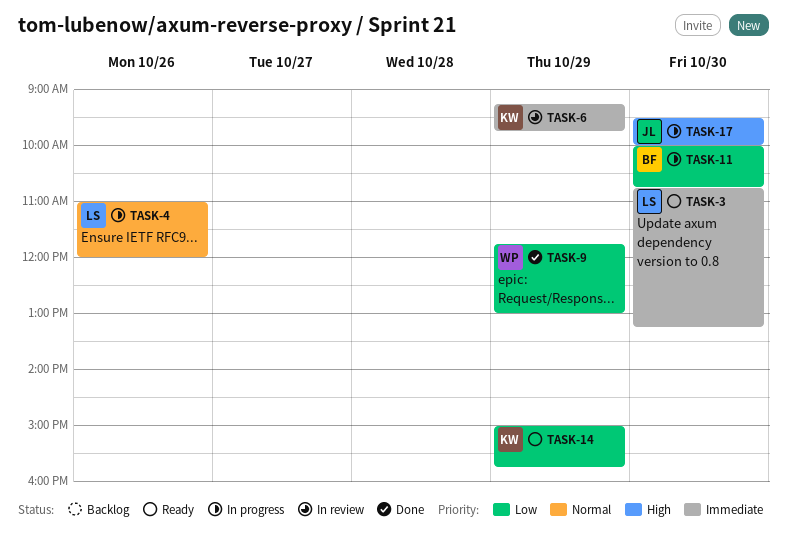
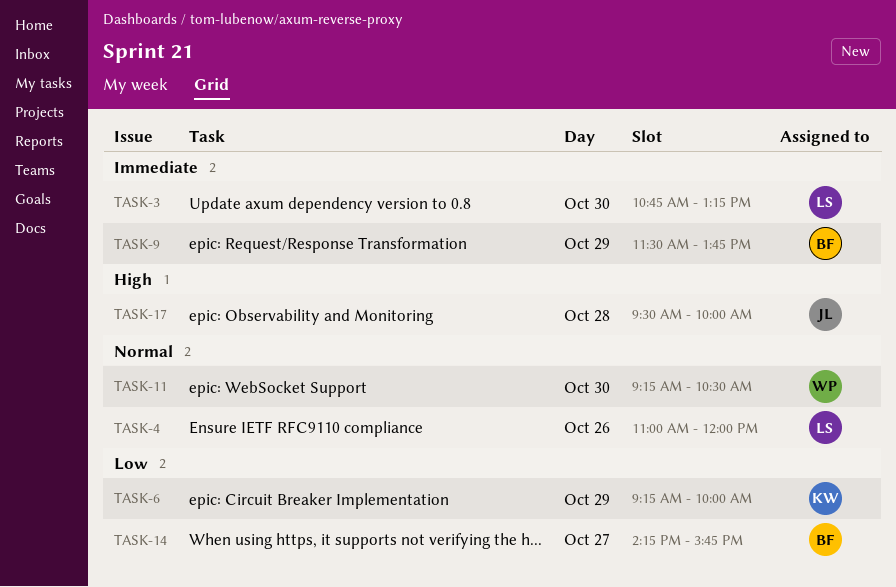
TASK-6, priority: Immediate -> Low
TASK-6, ends: 09:45 -> 10:00
TASK-9, owner: WP -> BF
TASK-9, priority: Low -> Immediate
TASK-9, begins: 11:45 -> 11:30
TASK-9, ends: 13:00 -> 13:45
TASK-11, owner: BF -> WP
TASK-11, priority: Low -> Normal
TASK-11, begins: 10:00 -> 09:15
TASK-11, ends: 10:45 -> 10:30
TASK-14, owner: KW -> BF
TASK-14, day: Oct 29 -> Oct 27
TASK-14, begins: 15:00 -> 14:15
TASK-17, day: Oct 30 -> Oct 28

